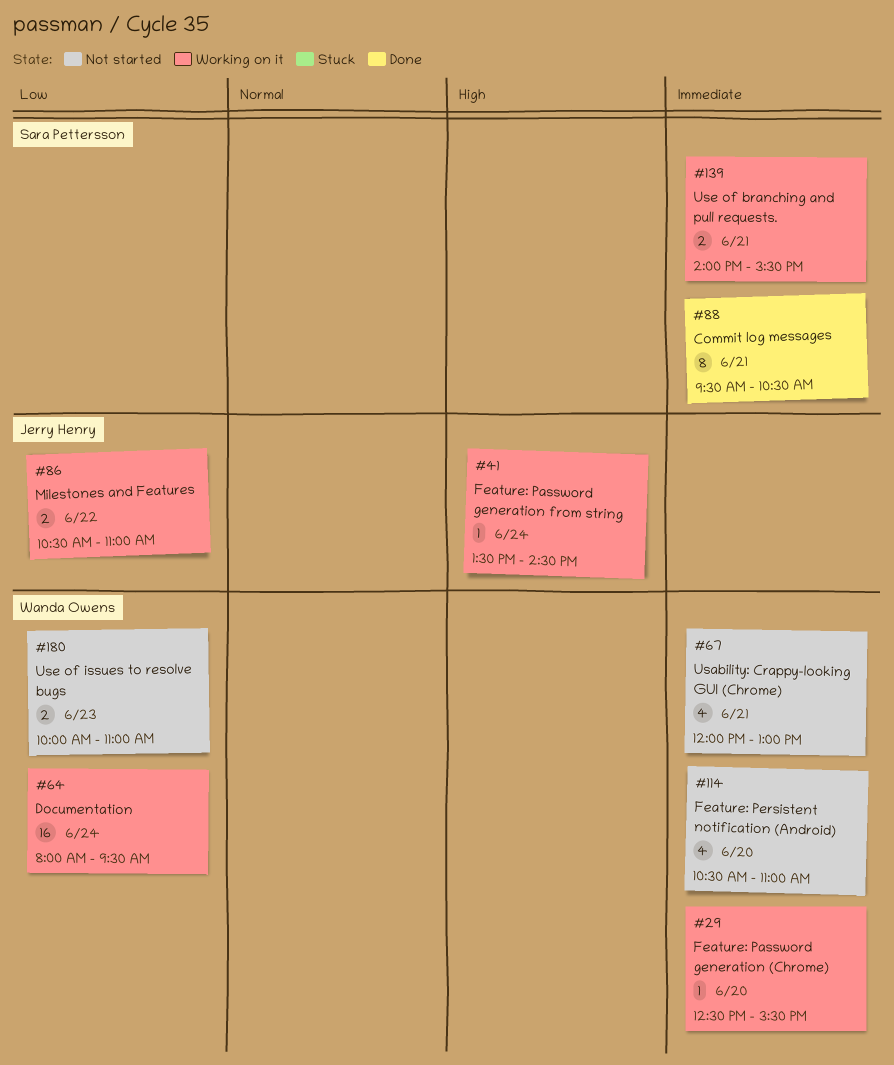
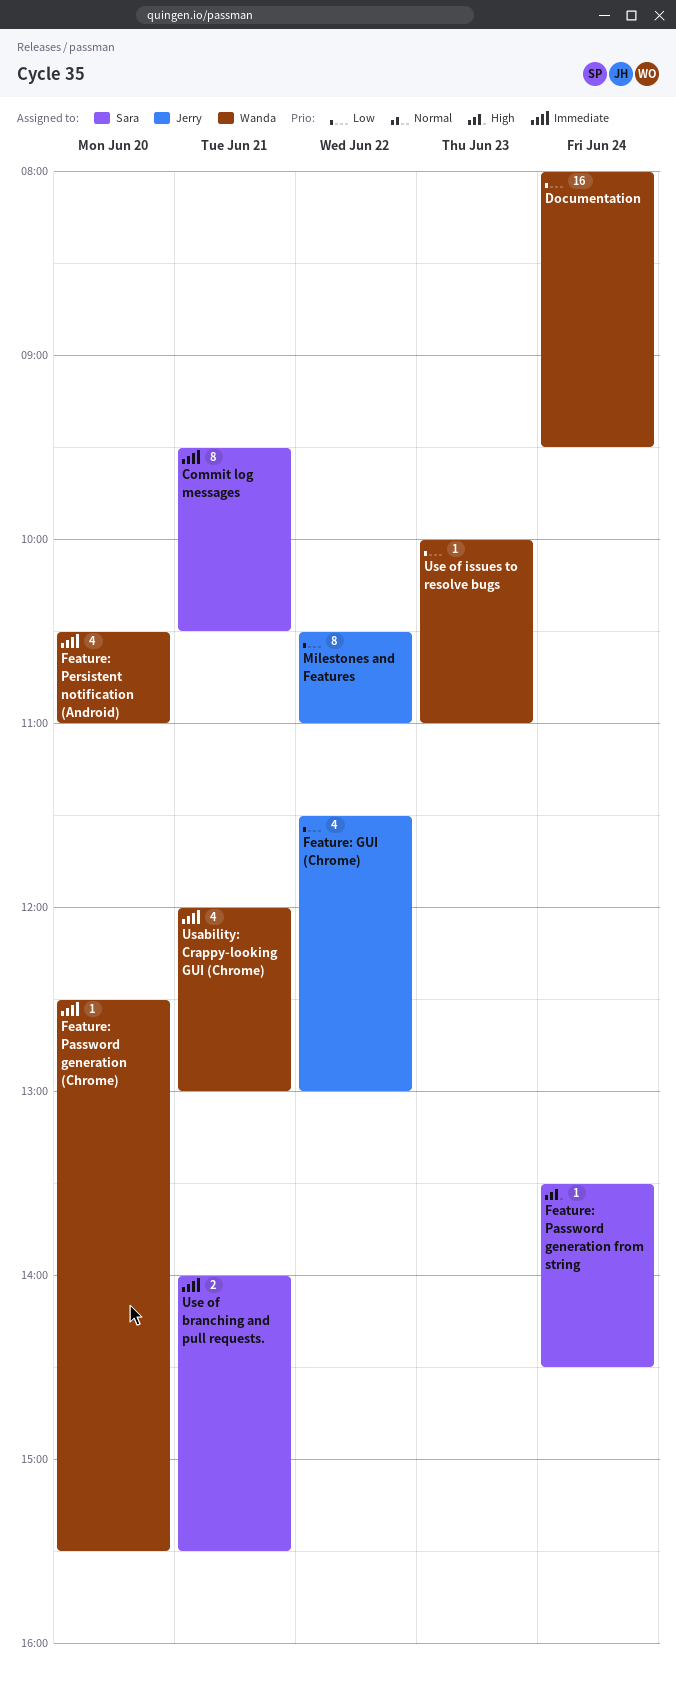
Feature: GUI (Chrome): none -> present
Feature: Password generation from string, owner: Jerry Henry -> Sara Pettersson
Milestones and Features, estimate: 2 -> 8
Use of issues to resolve bugs, estimate: 2 -> 1

